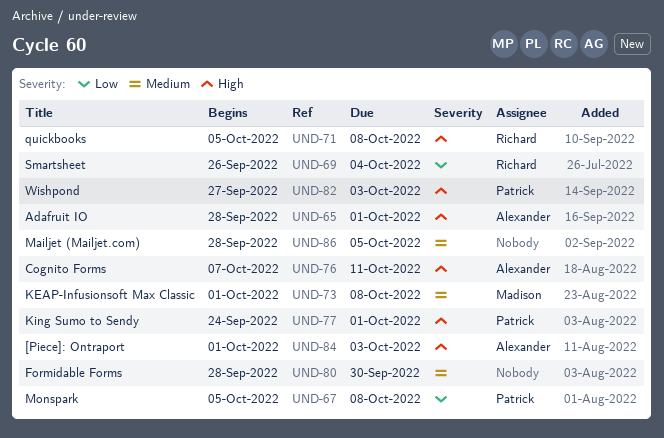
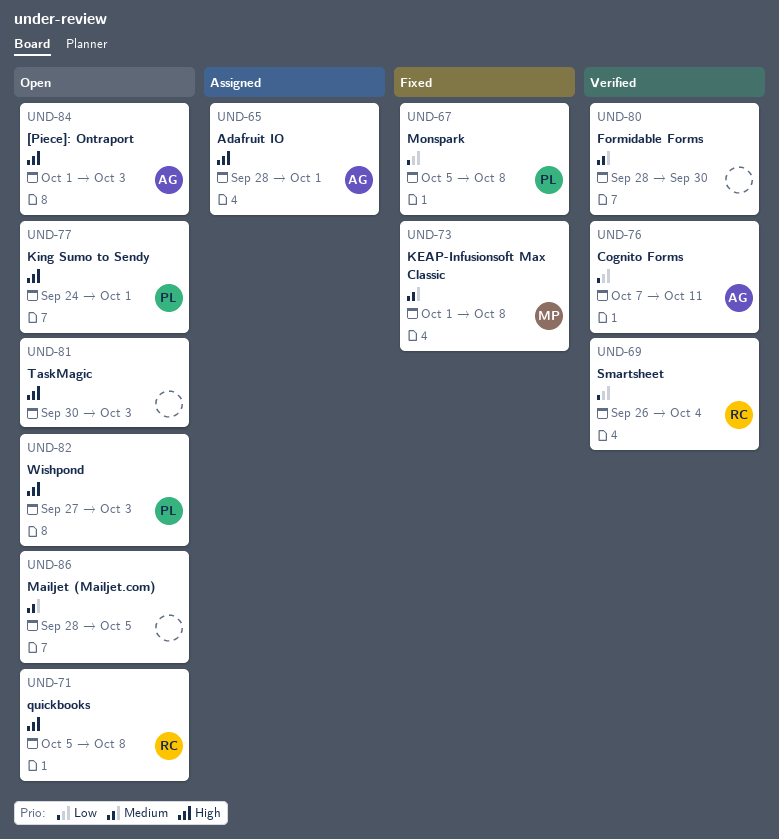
UND-76, priority: High -> Low
UND-81: none -> present

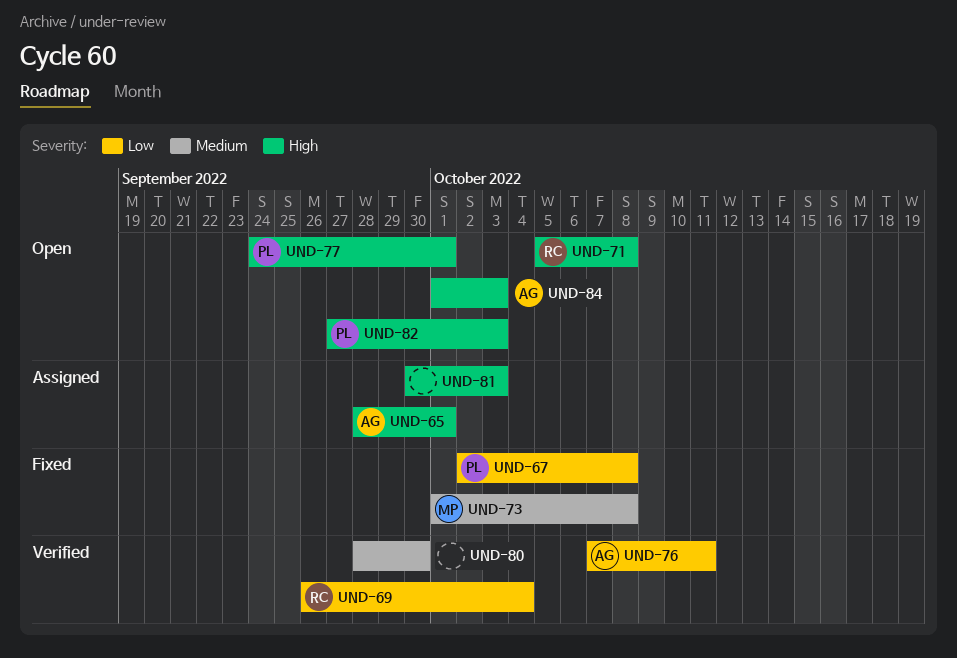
UND-67, start: Oct 5 -> Oct 2
UND-81, status: Open -> Assigned
UND-86: present -> none

